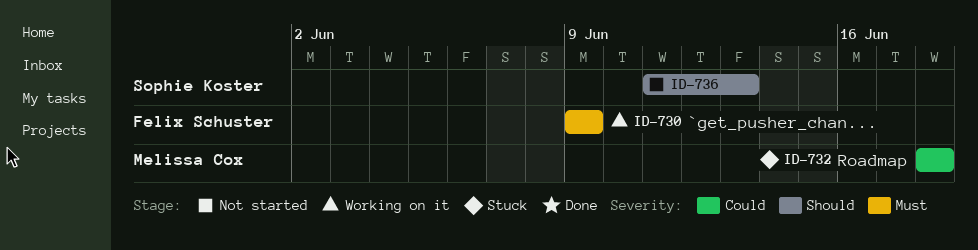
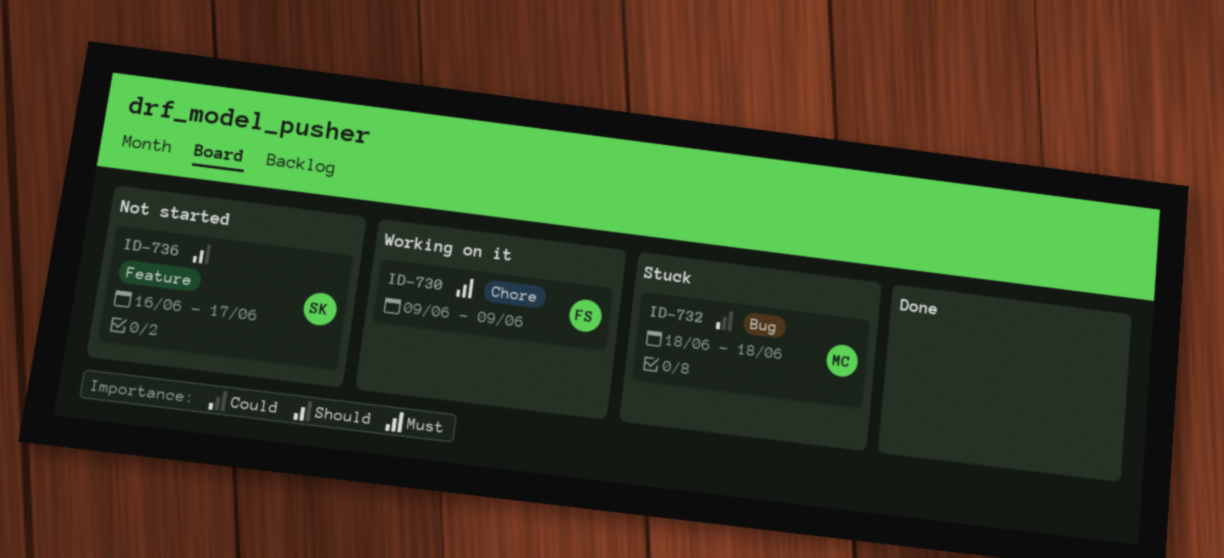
ID-736, start: Jun 11 -> Jun 16
ID-736, due: Jun 13 -> Jun 17

